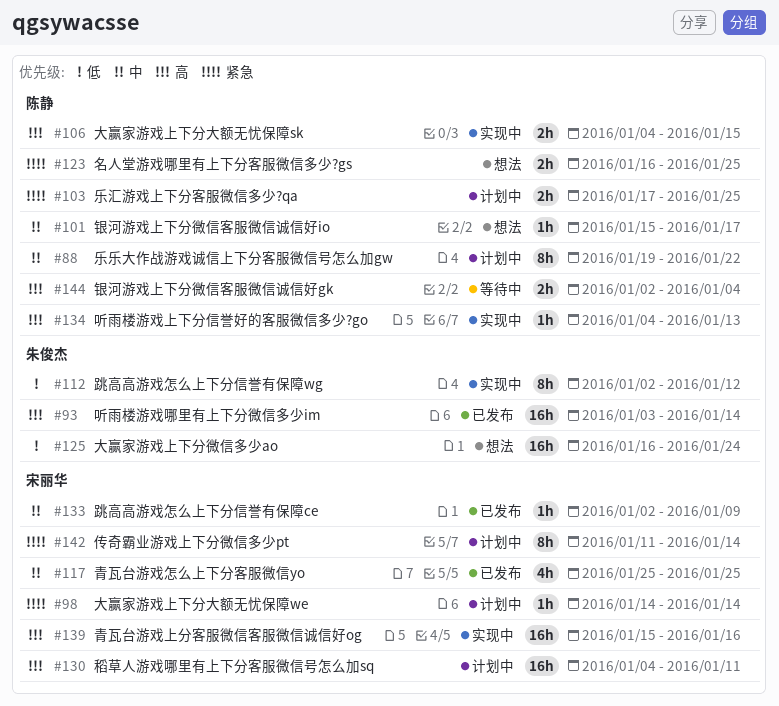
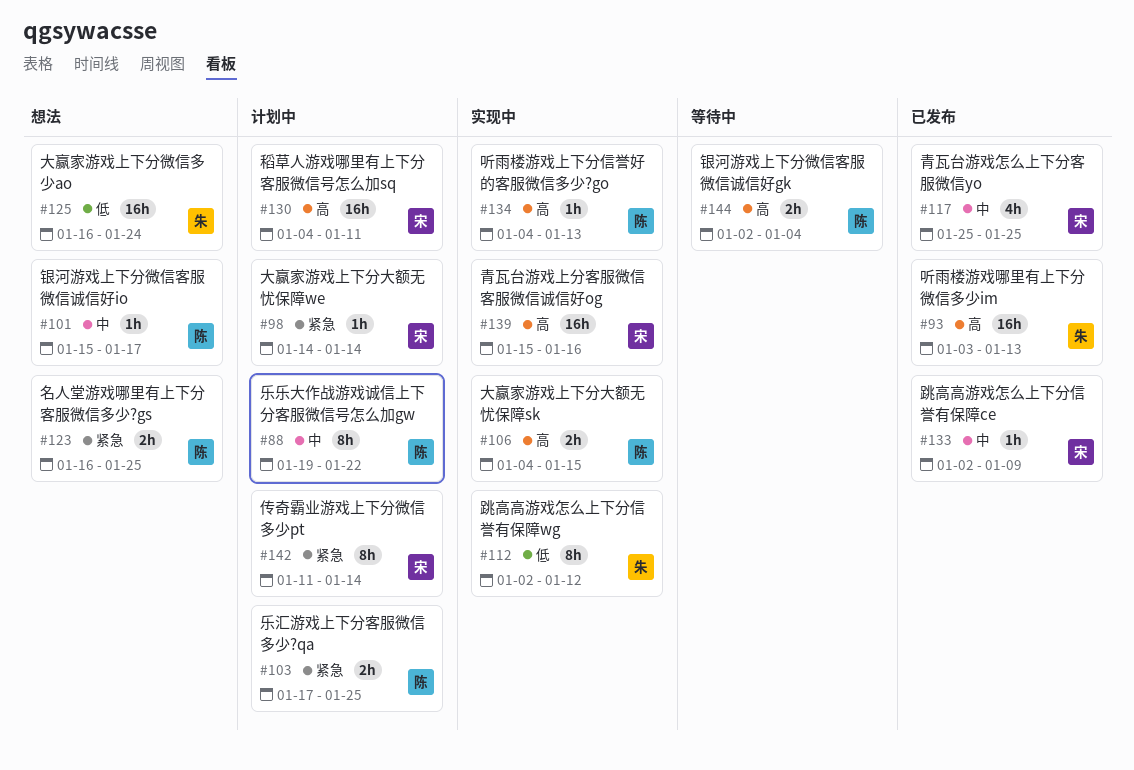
#93, due: Jan 14 -> Jan 13

